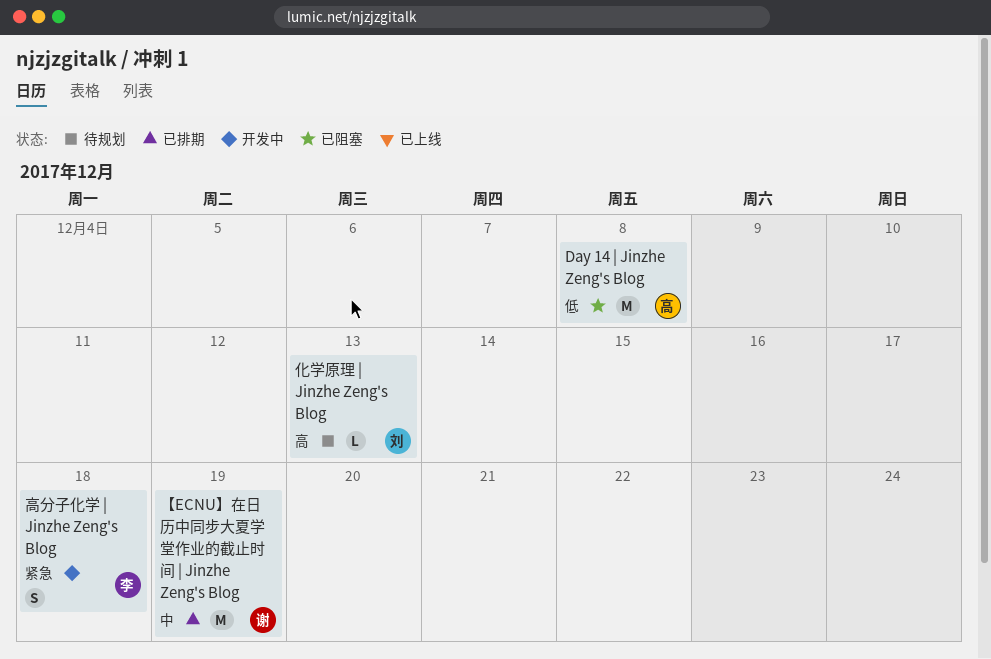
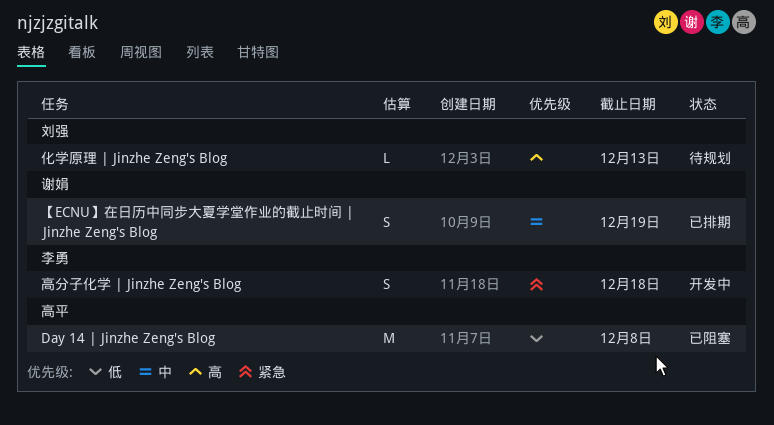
【ECNU】在日历中同步大夏学堂作业的截止时间 | Jinzhe Zeng's Blog, estimate: M -> S

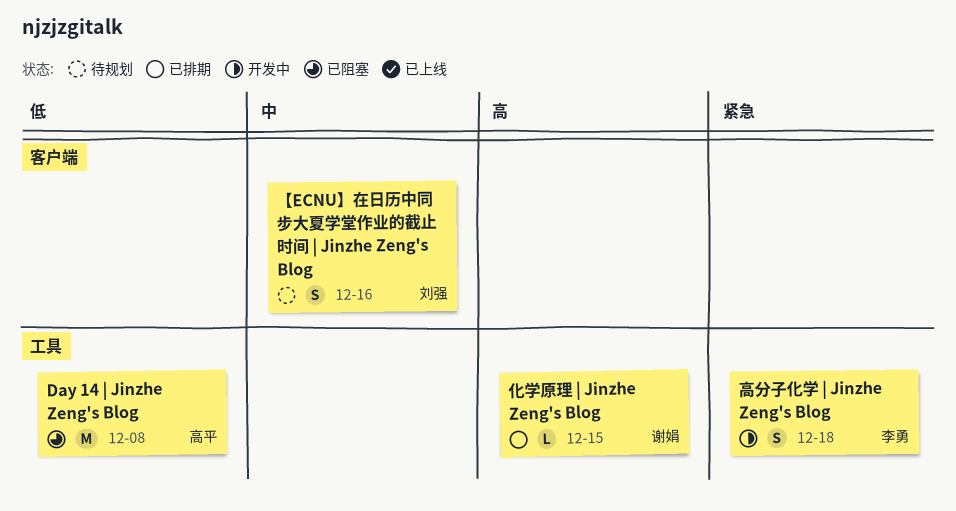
【ECNU】在日历中同步大夏学堂作业的截止时间 | Jinzhe Zeng's Blog, status: 已排期 -> 待规划
【ECNU】在日历中同步大夏学堂作业的截止时间 | Jinzhe Zeng's Blog, owner: 谢娟 -> 刘强
【ECNU】在日历中同步大夏学堂作业的截止时间 | Jinzhe Zeng's Blog, due: Dec 19 -> Dec 16
化学原理 | Jinzhe Zeng's Blog, status: 待规划 -> 已排期
化学原理 | Jinzhe Zeng's Blog, owner: 刘强 -> 谢娟
化学原理 | Jinzhe Zeng's Blog, due: Dec 13 -> Dec 15

